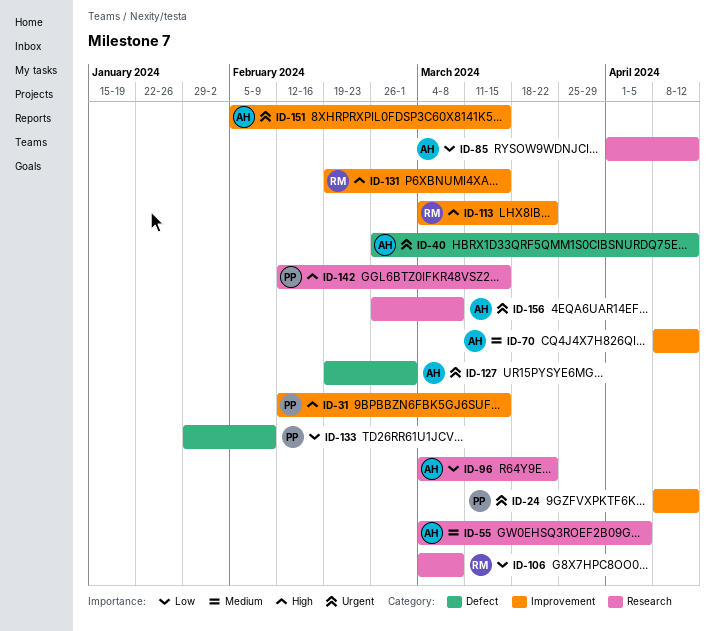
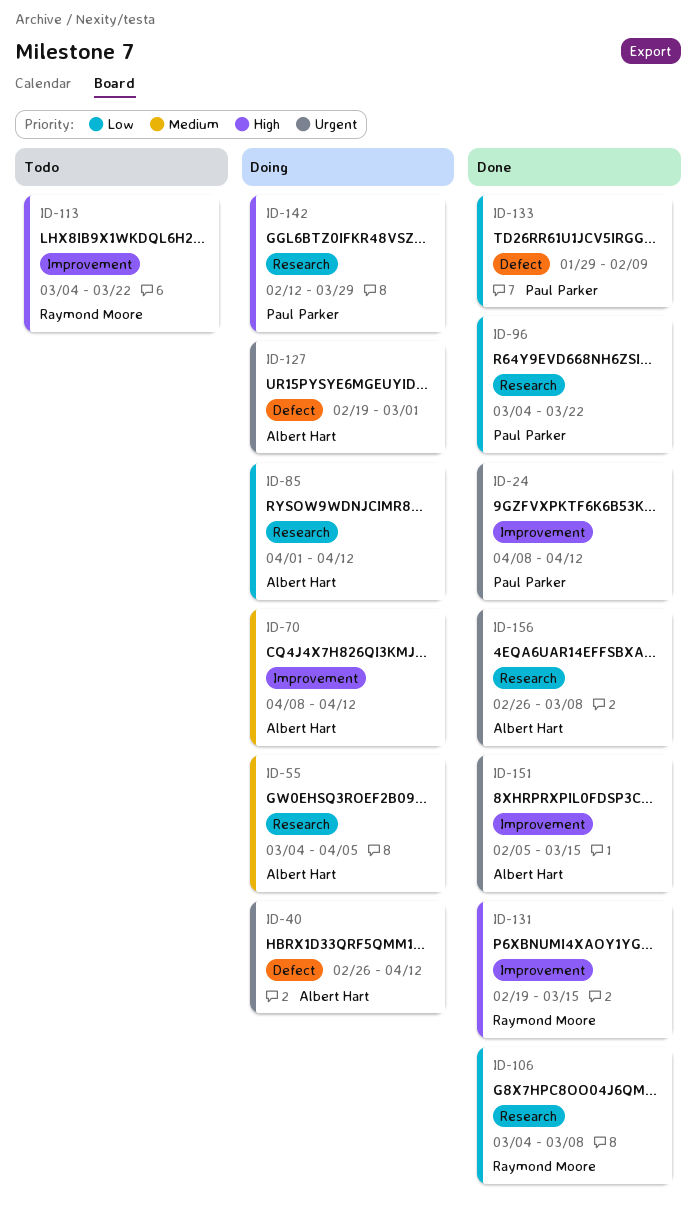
ID-31: present -> none
ID-96, owner: Albert Hart -> Paul Parker
ID-142, due: Mar 15 -> Mar 29

